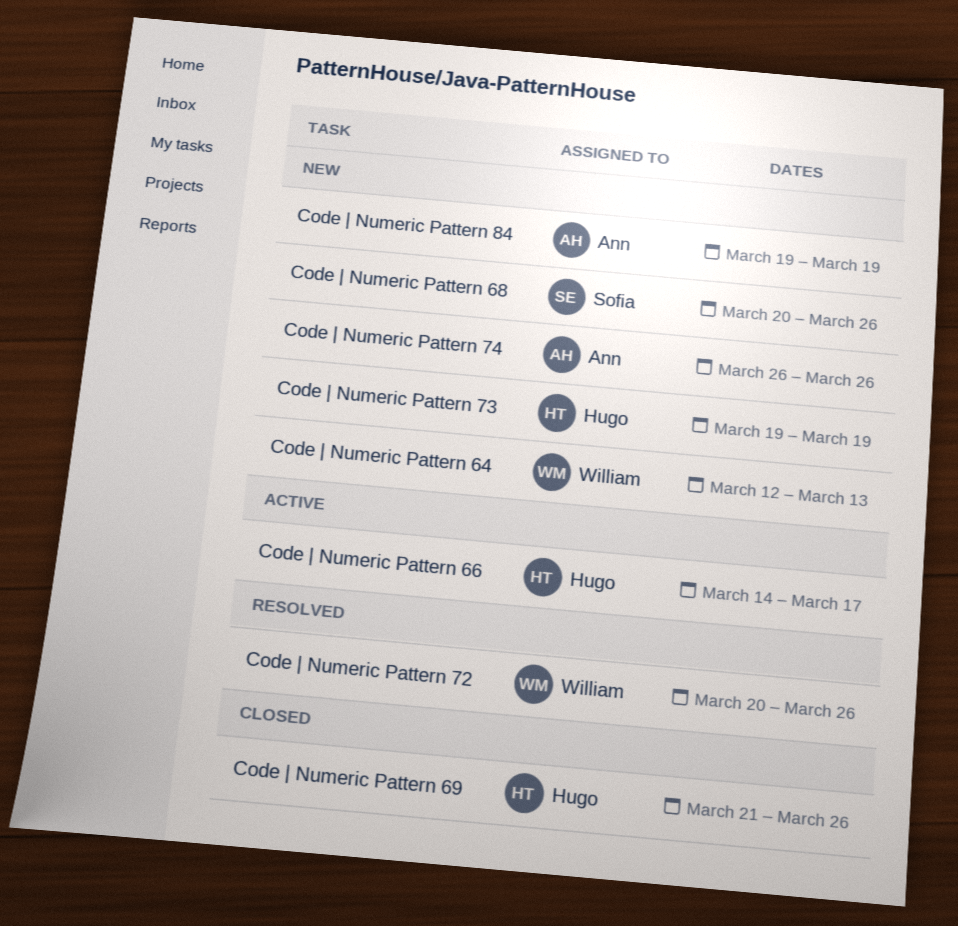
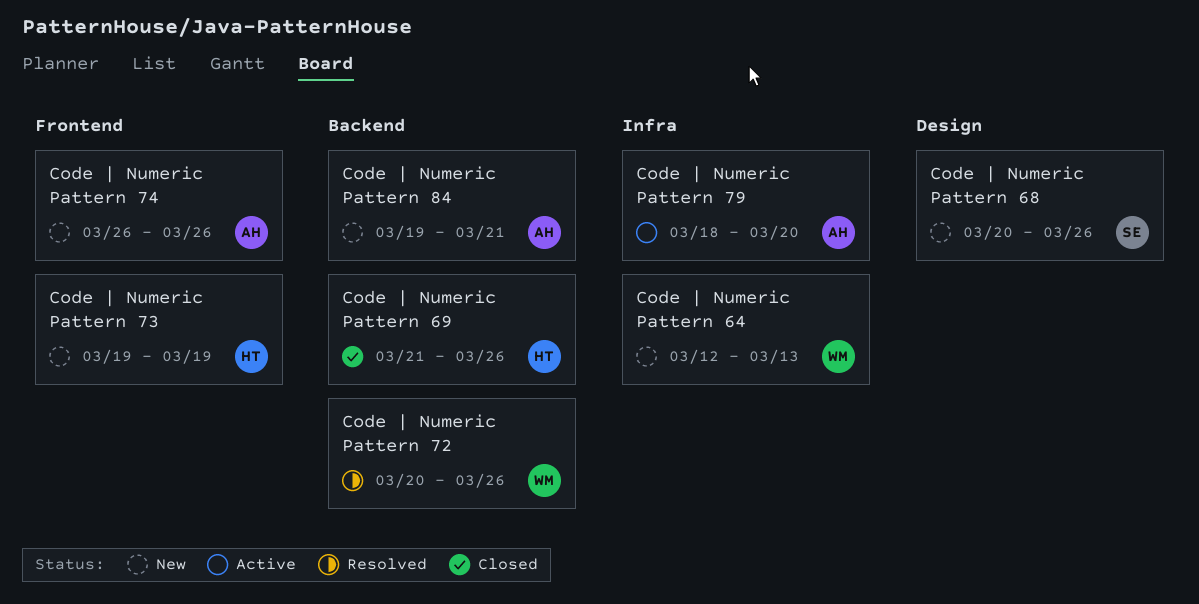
Code | Numeric Pattern 66: present -> none
Code | Numeric Pattern 79: none -> present
Code | Numeric Pattern 84, due: Mar 19 -> Mar 21

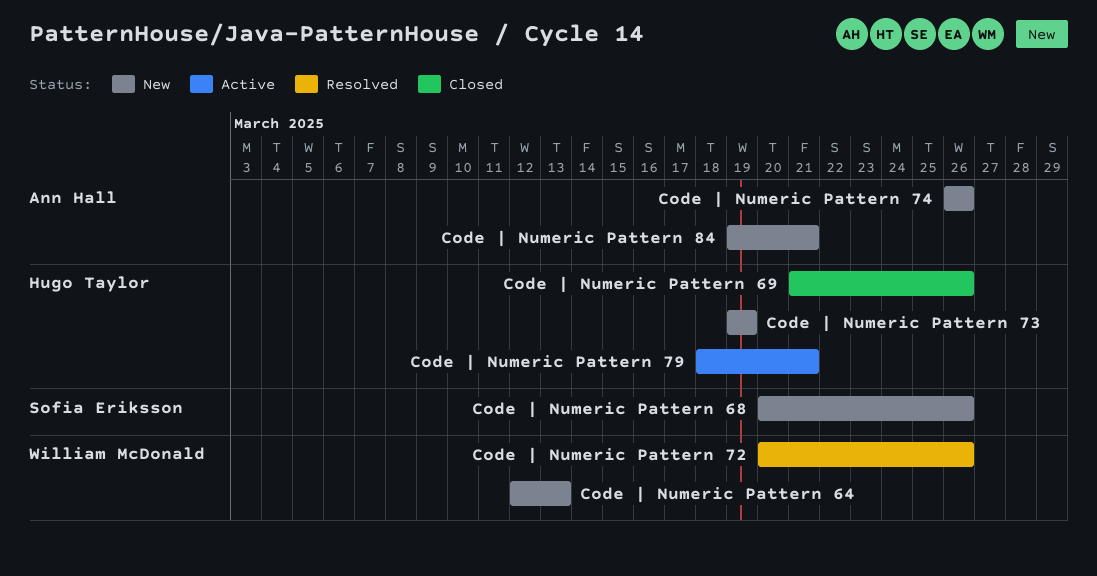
Code | Numeric Pattern 79, owner: Ann Hall -> Hugo Taylor
Code | Numeric Pattern 79, due: Mar 20 -> Mar 21

